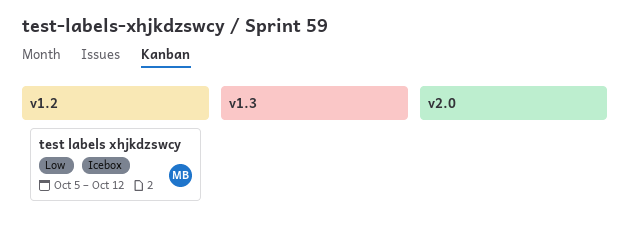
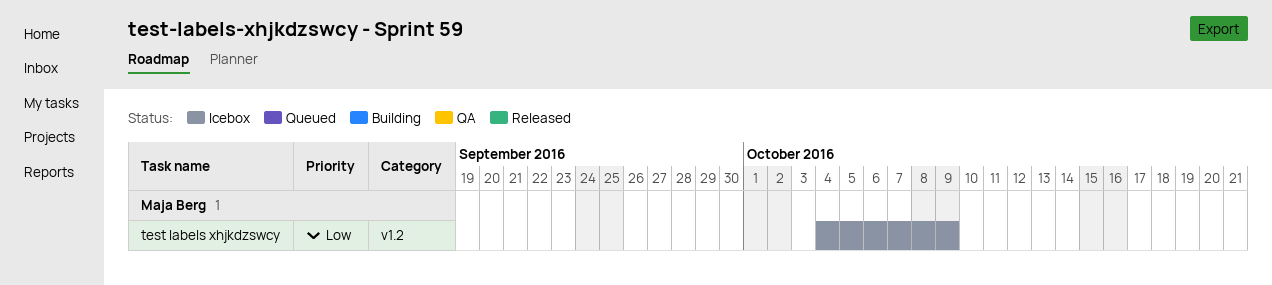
test labels xhjkdzswcy, start: Oct 5 -> Oct 4
test labels xhjkdzswcy, due: Oct 12 -> Oct 9

